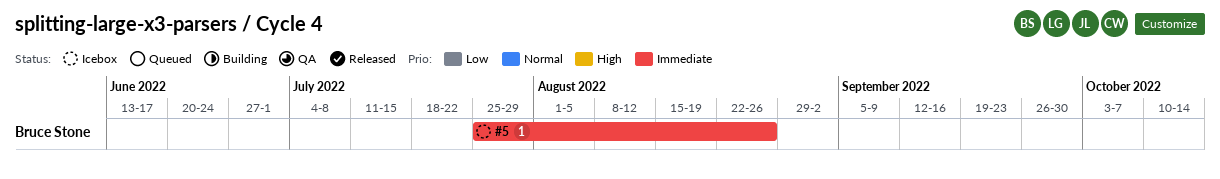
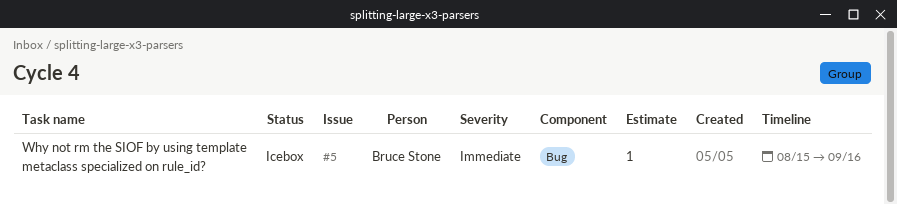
#5, start: Jul 25 -> Aug 15
#5, due: Aug 26 -> Sep 16

